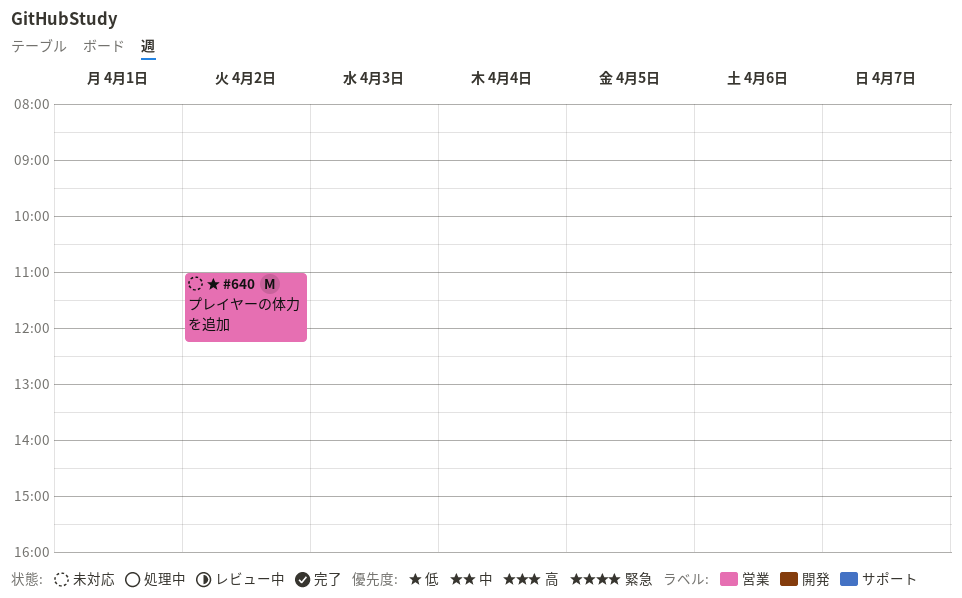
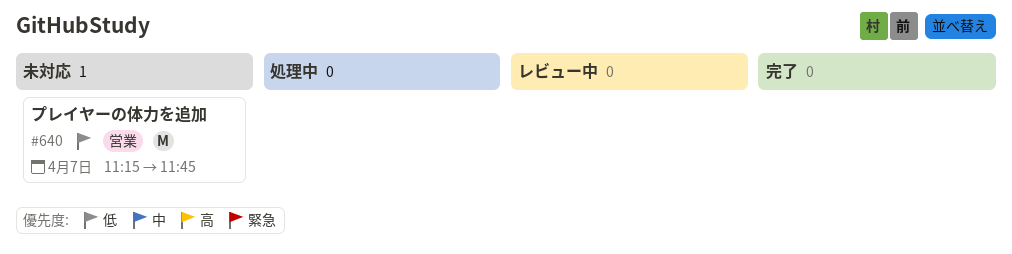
#640, day: Apr 2 -> Apr 7
#640, begins: 11:00 -> 11:15
#640, ends: 12:15 -> 11:45

